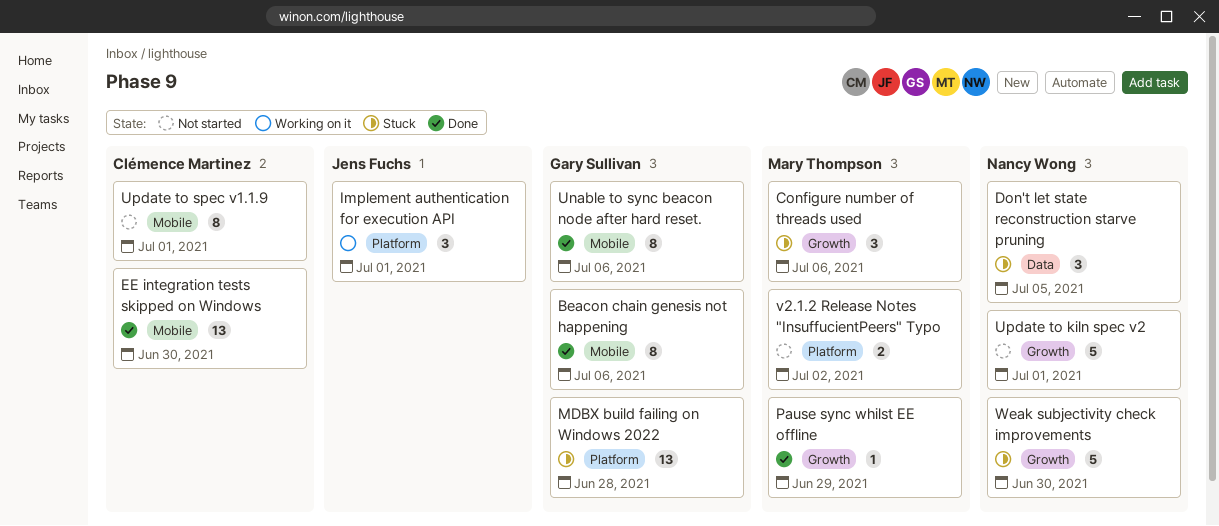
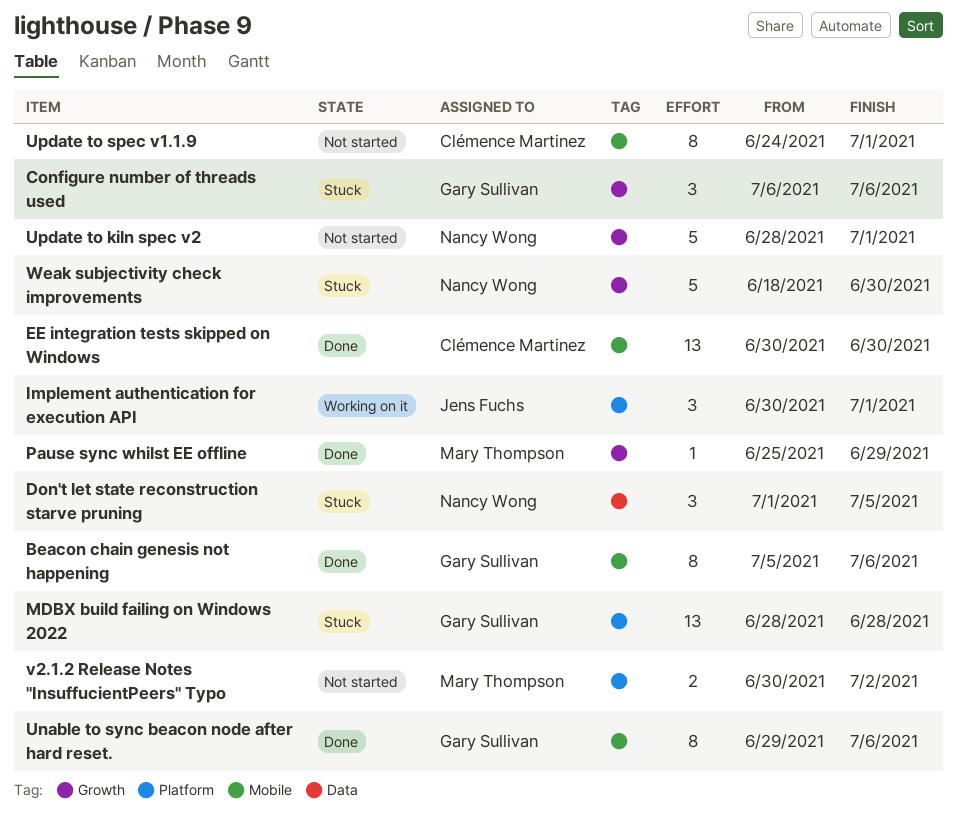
Configure number of threads used, owner: Mary Thompson -> Gary Sullivan

